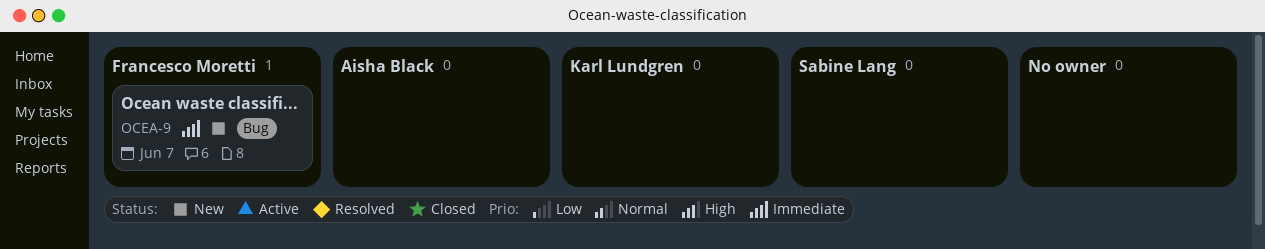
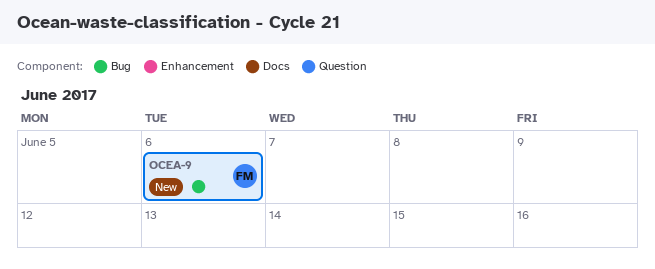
OCEA-9, due: Jun 7 -> Jun 6

